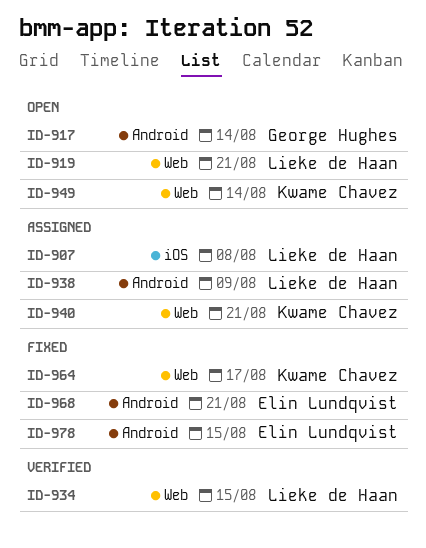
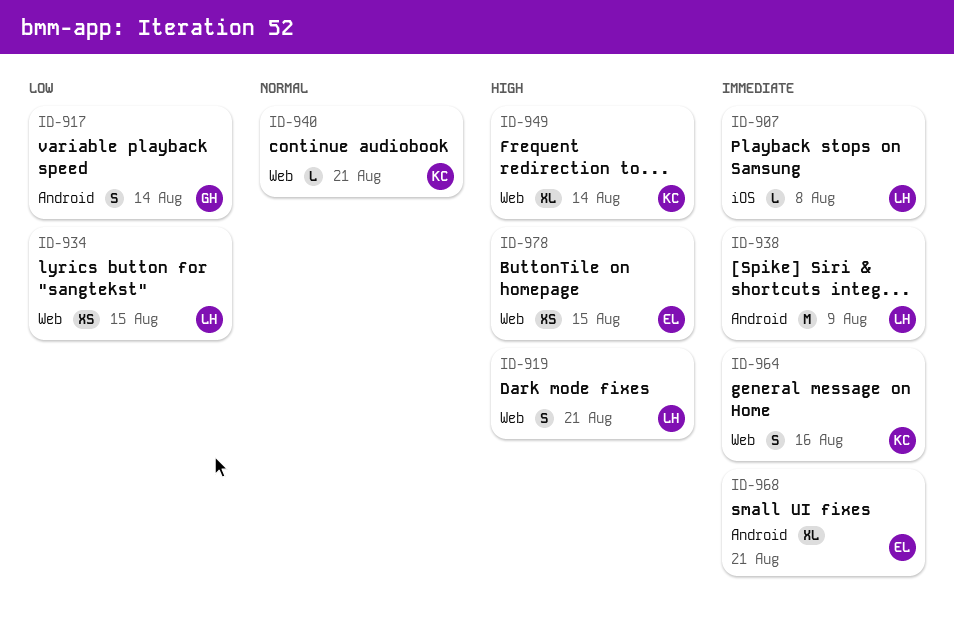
ID-964, due: Aug 17 -> Aug 16
ID-978, label: Android -> Web

